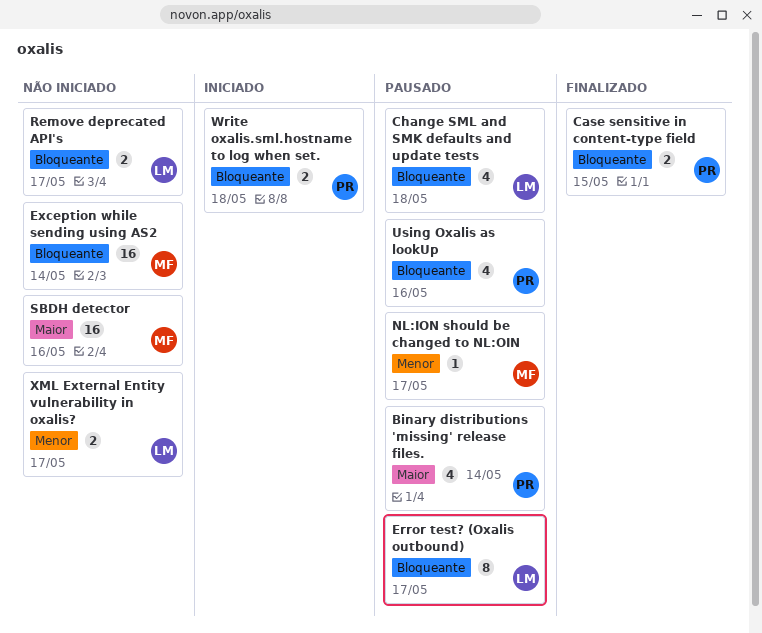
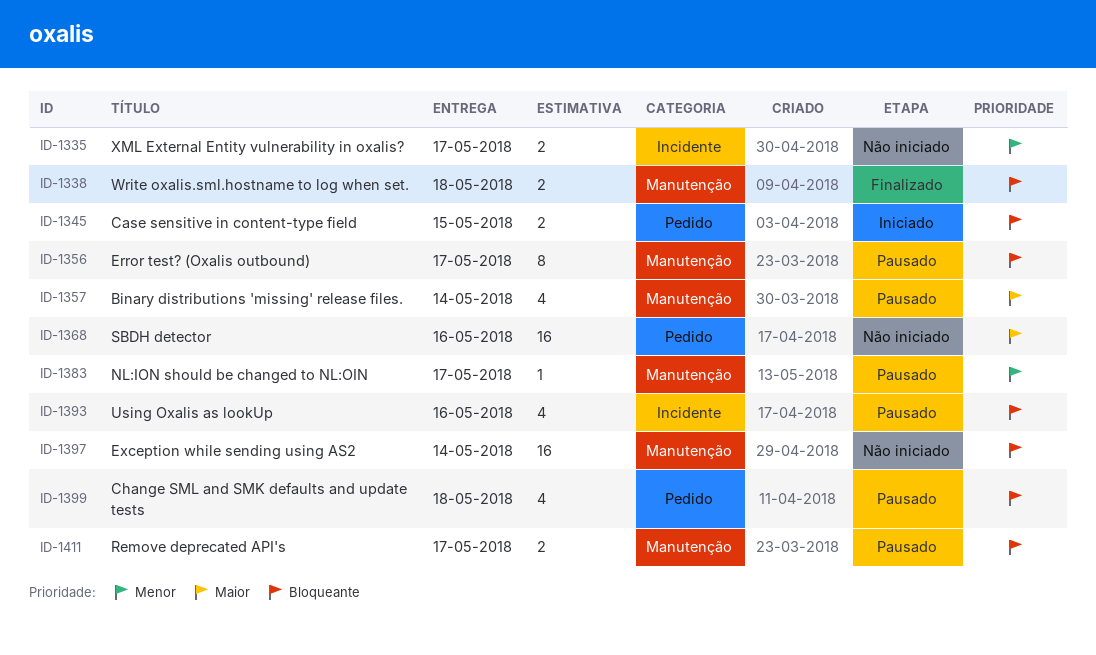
Case sensitive in content-type field, status: Finalizado -> Iniciado
Remove deprecated API's, status: Não iniciado -> Pausado
Write oxalis.sml.hostname to log when set., status: Iniciado -> Finalizado

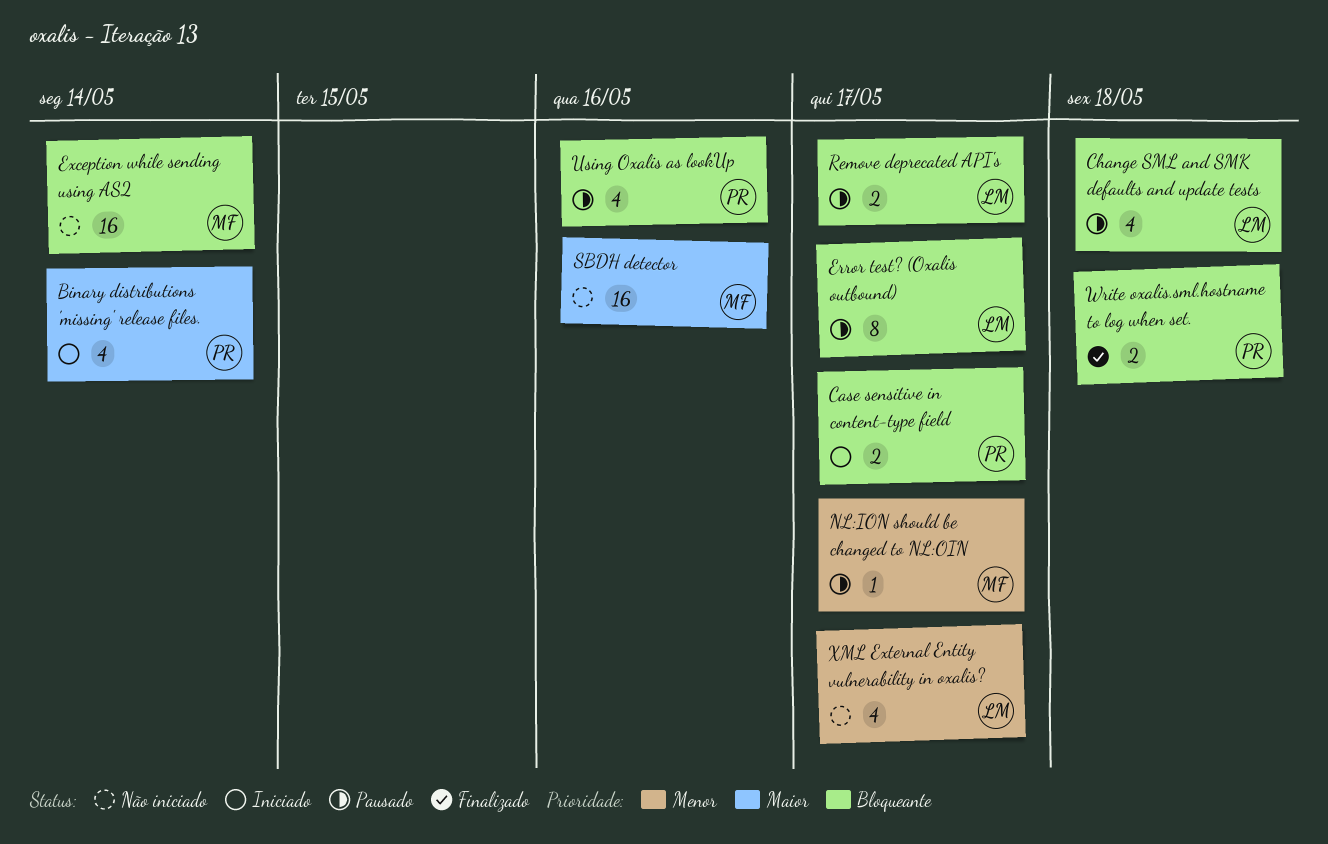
Binary distributions 'missing' release files., status: Pausado -> Iniciado
Case sensitive in content-type field, due: May 15 -> May 17
XML External Entity vulnerability in oxalis?, estimate: 2 -> 4

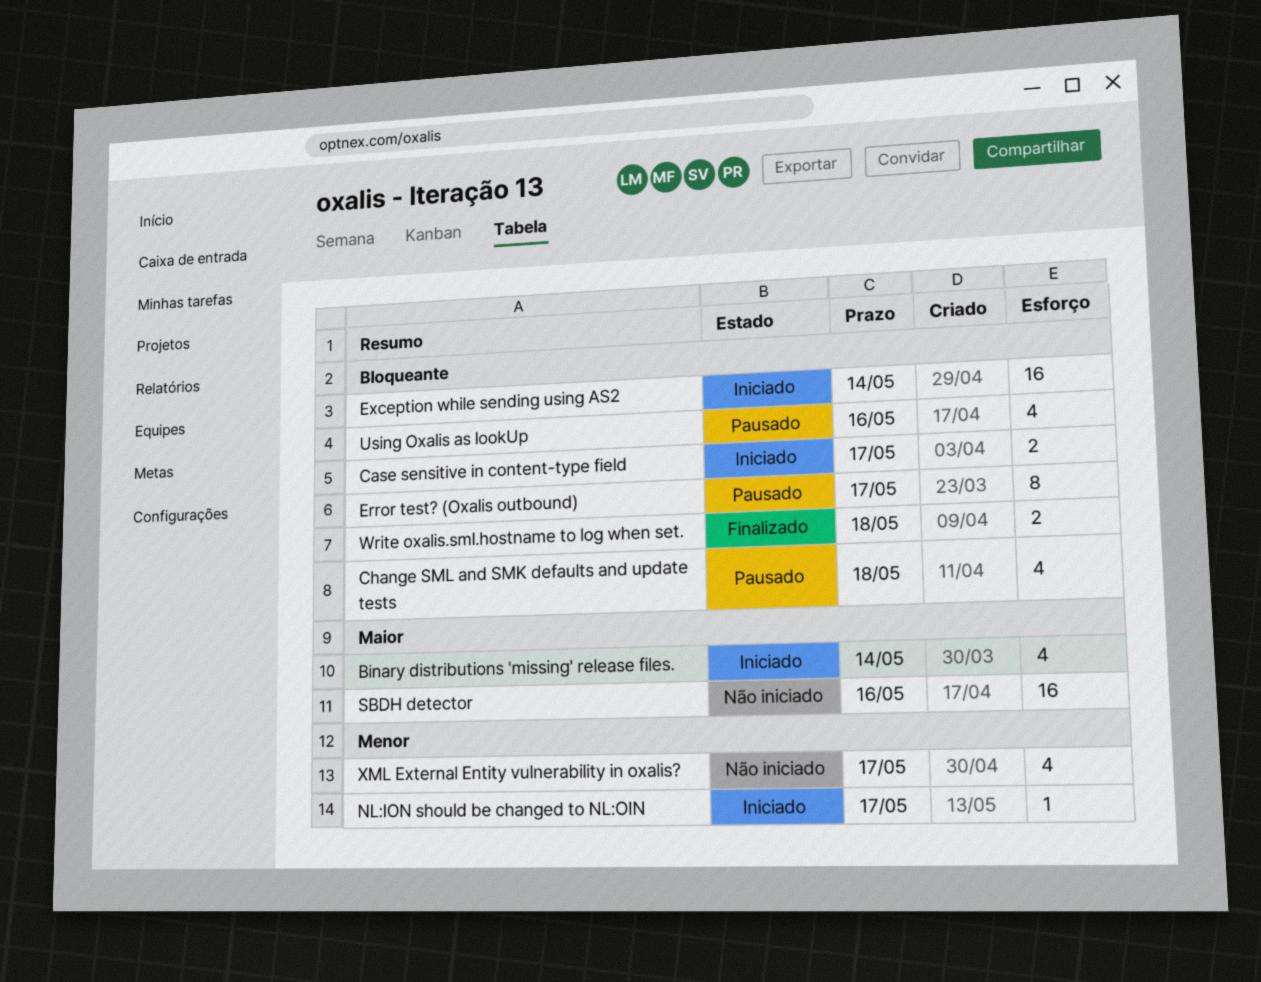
Exception while sending using AS2, status: Não iniciado -> Iniciado
NL:ION should be changed to NL:OIN, status: Pausado -> Iniciado
Remove deprecated API's: present -> none

